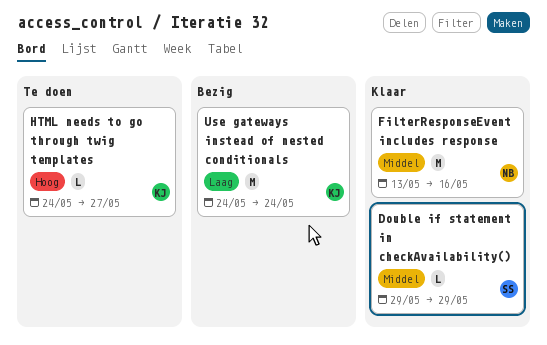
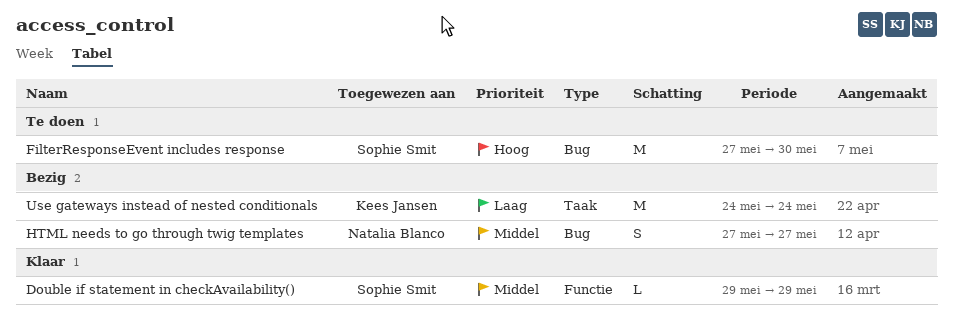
FilterResponseEvent includes response, status: Klaar -> Te doen
FilterResponseEvent includes response, owner: Natalia Blanco -> Sophie Smit
FilterResponseEvent includes response, priority: Middel -> Hoog
FilterResponseEvent includes response, start: May 13 -> May 27
FilterResponseEvent includes response, due: May 16 -> May 30
HTML needs to go through twig templates, status: Te doen -> Bezig
HTML needs to go through twig templates, owner: Kees Jansen -> Natalia Blanco
HTML needs to go through twig templates, priority: Hoog -> Middel
HTML needs to go through twig templates, estimate: L -> S
HTML needs to go through twig templates, start: May 24 -> May 27

